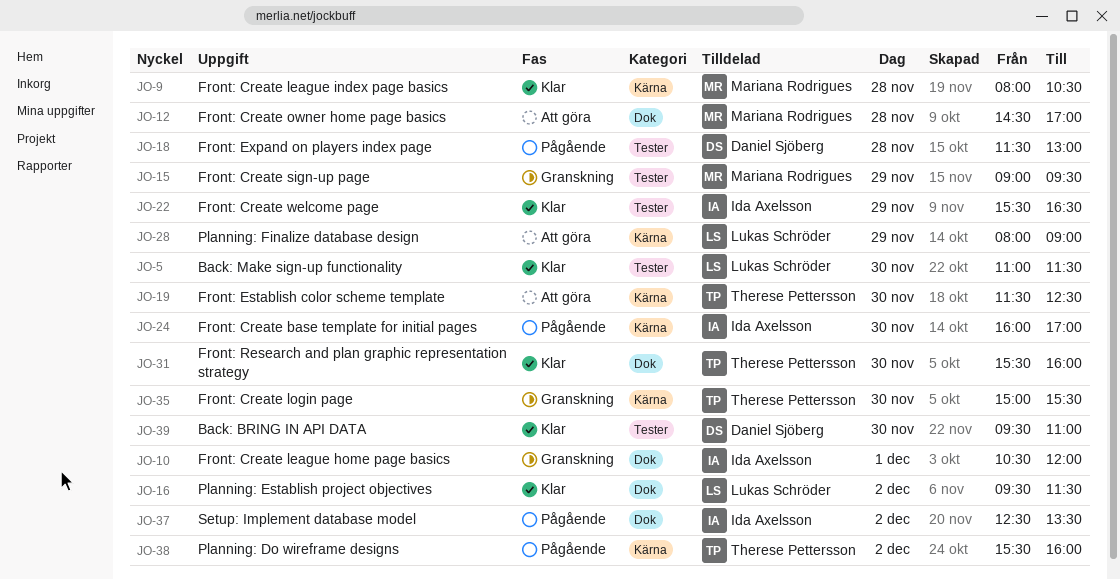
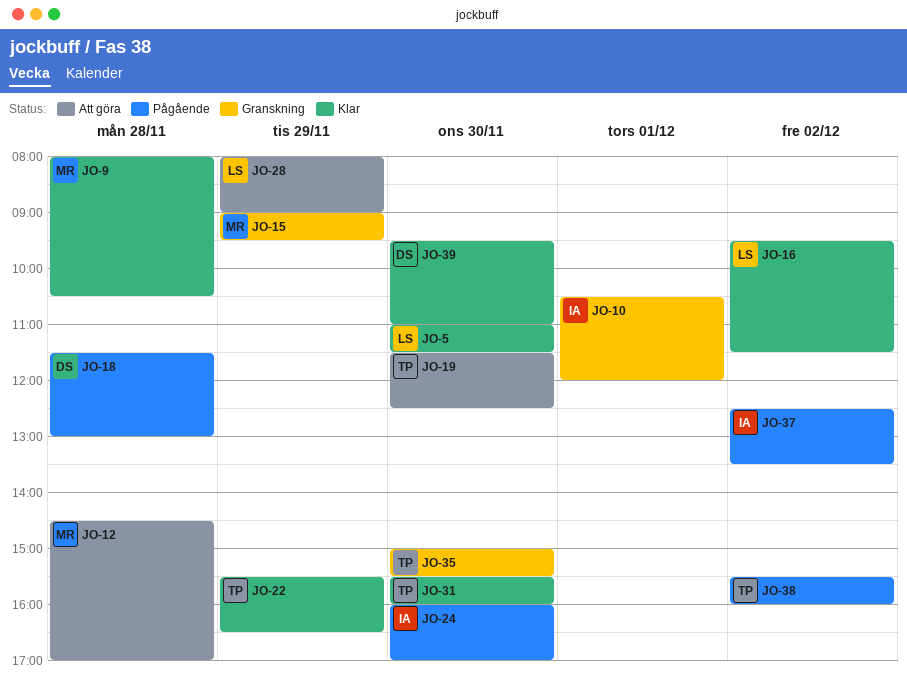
JO-22, owner: Ida Axelsson -> Therese Pettersson

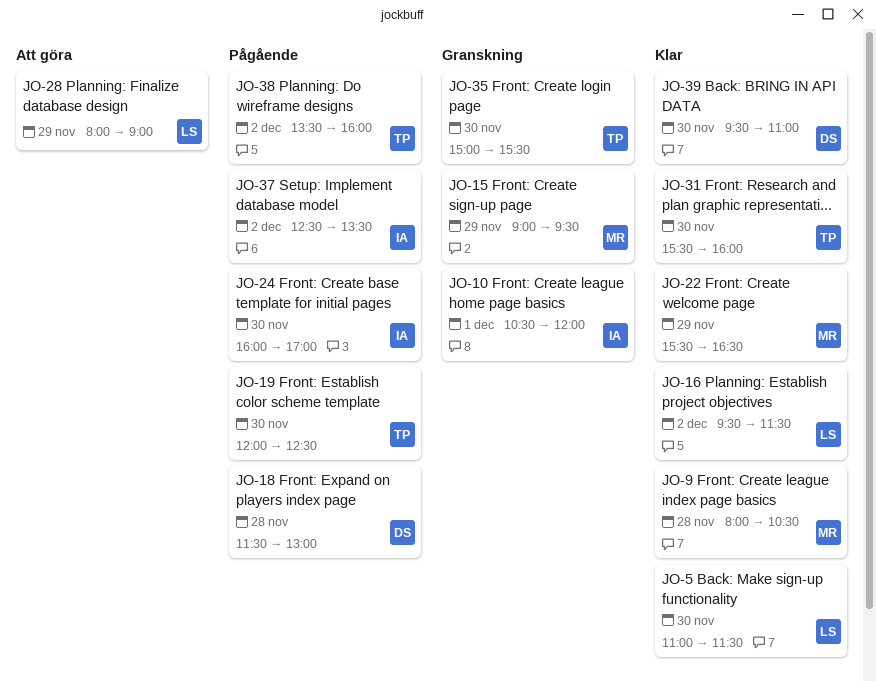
JO-12: present -> none
JO-19, status: Att göra -> Pågående
JO-19, begins: 11:30 -> 12:00
JO-22, owner: TP -> MR
JO-38, begins: 15:30 -> 13:30

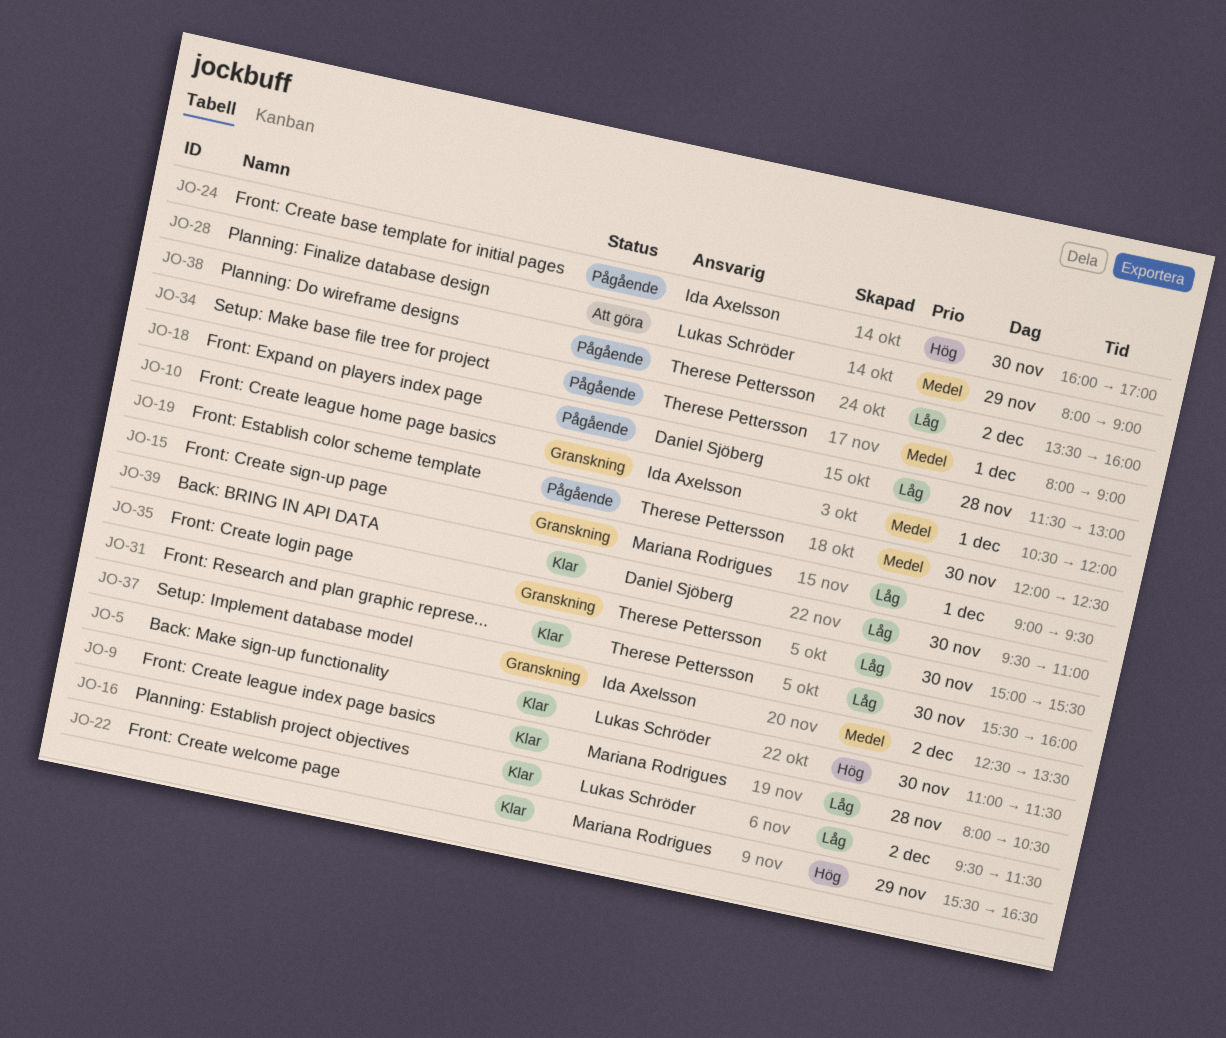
JO-15, day: Nov 29 -> Dec 1
JO-34: none -> present
JO-37, status: Pågående -> Granskning

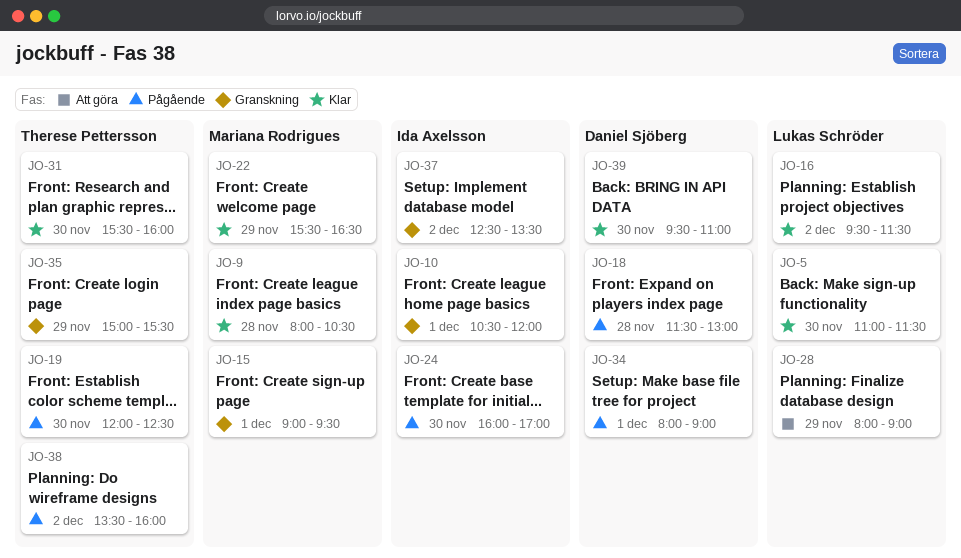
JO-34, owner: Therese Pettersson -> Daniel Sjöberg
JO-35, day: Nov 30 -> Nov 29

